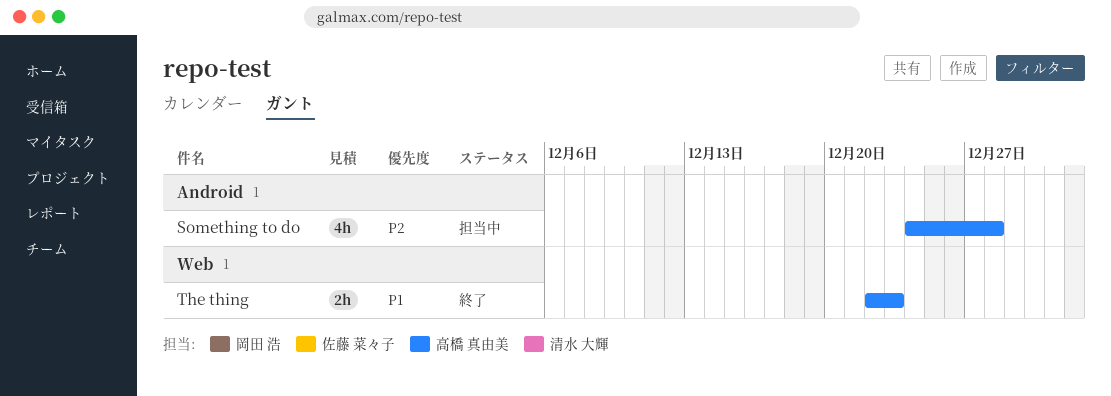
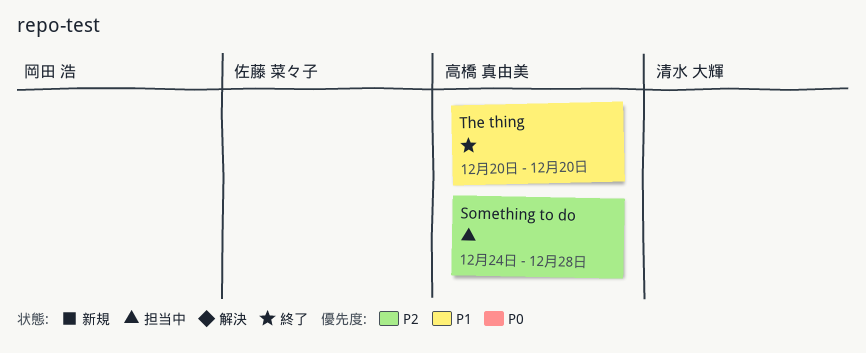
The thing, start: Dec 22 -> Dec 20
The thing, due: Dec 23 -> Dec 20

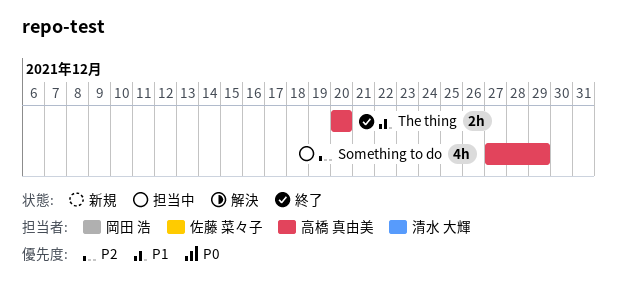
Something to do, start: Dec 24 -> Dec 27
Something to do, due: Dec 28 -> Dec 29

